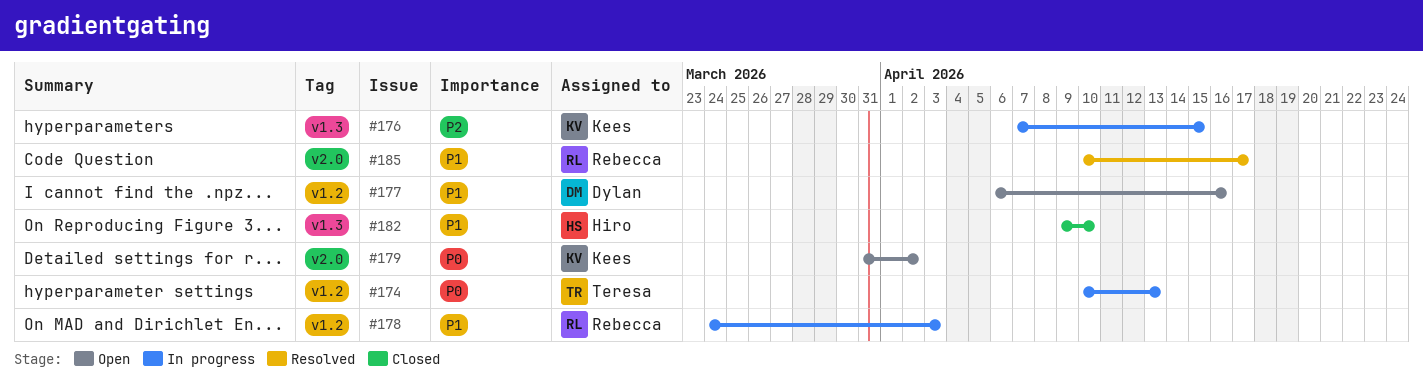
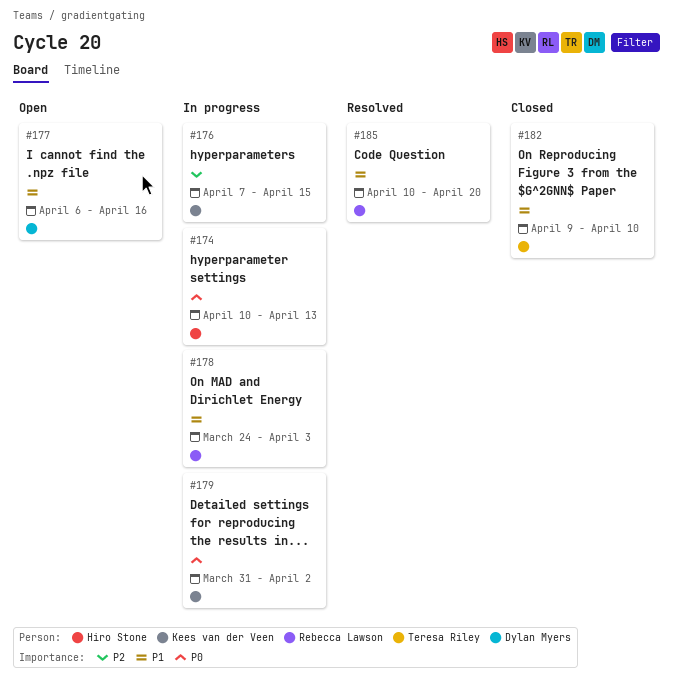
#174, owner: Teresa Riley -> Hiro Stone
#179, status: Open -> In progress
#182, owner: Hiro Stone -> Teresa Riley
#185, due: Apr 17 -> Apr 20

